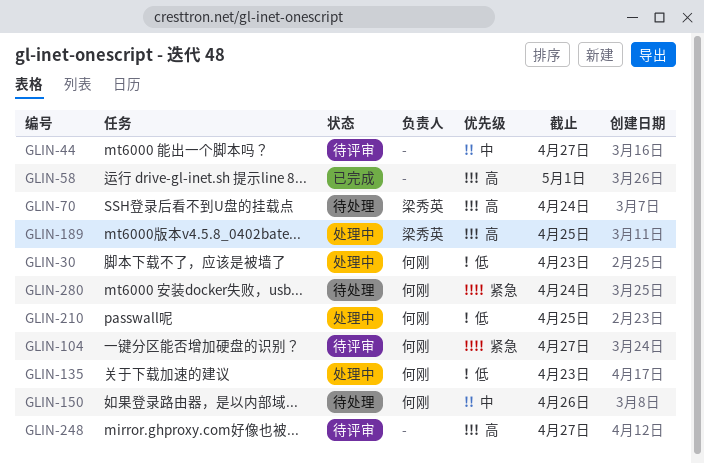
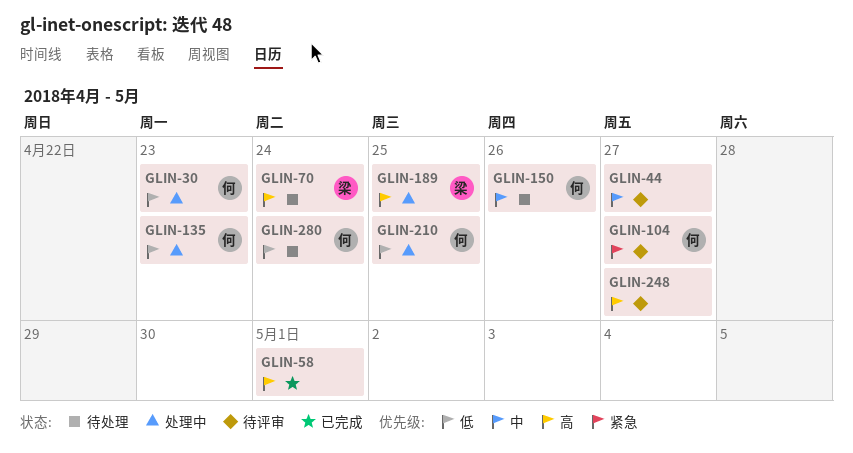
GLIN-280, priority: 紧急 -> 低

